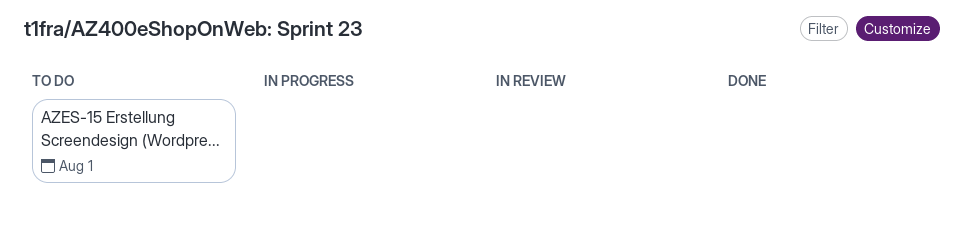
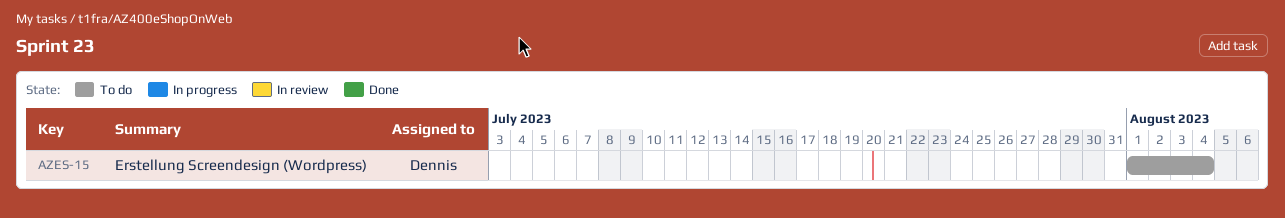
AZES-15, due: Aug 1 -> Aug 4

